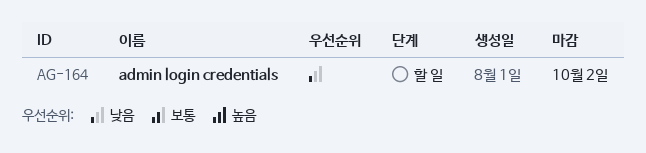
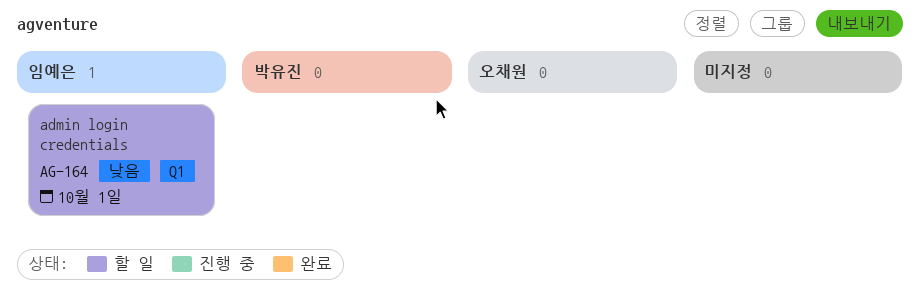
AG-164, due: Oct 2 -> Oct 1

